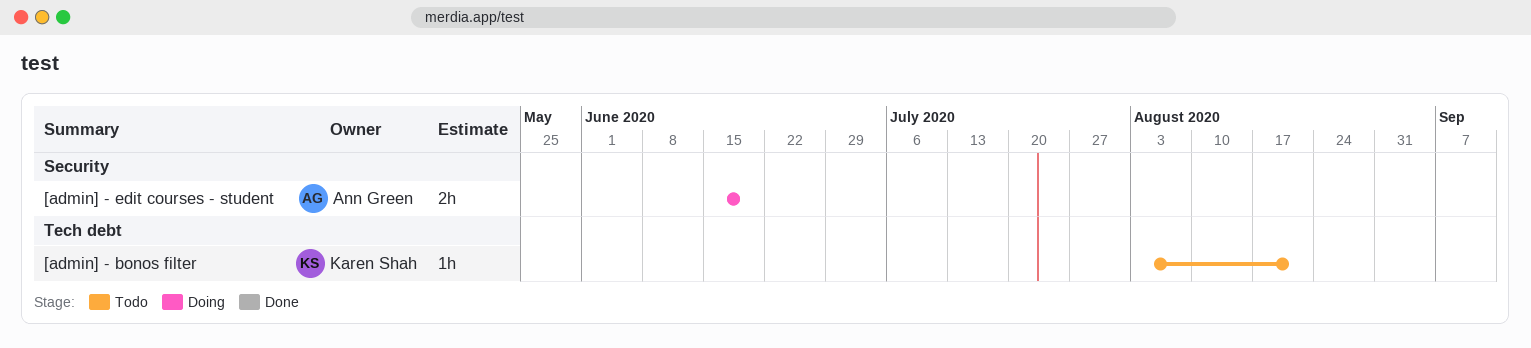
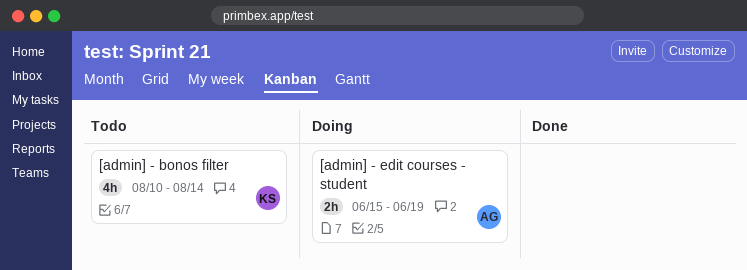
[admin] - bonos filter, estimate: 1h -> 4h
[admin] - bonos filter, start: Aug 3 -> Aug 10
[admin] - bonos filter, due: Aug 21 -> Aug 14

